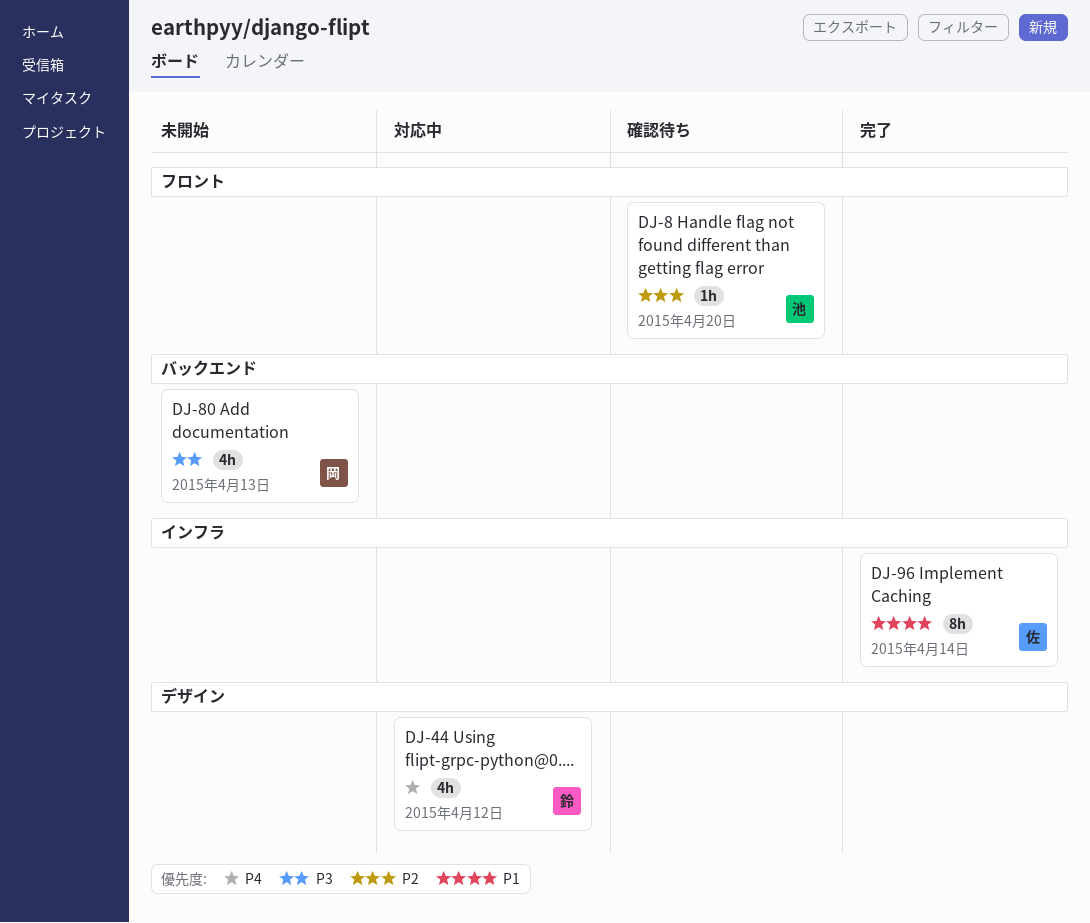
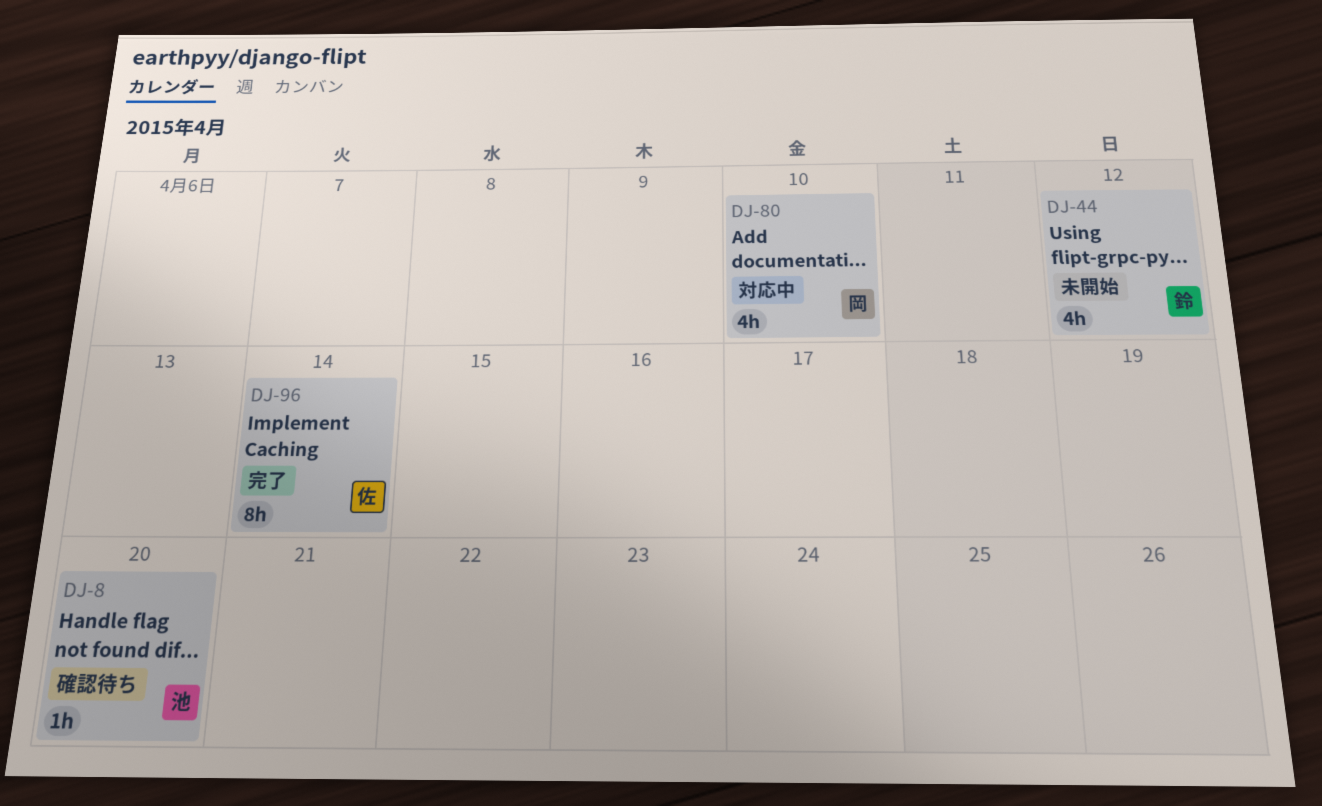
DJ-44, status: 対応中 -> 未開始
DJ-80, status: 未開始 -> 対応中
DJ-80, due: Apr 13 -> Apr 10

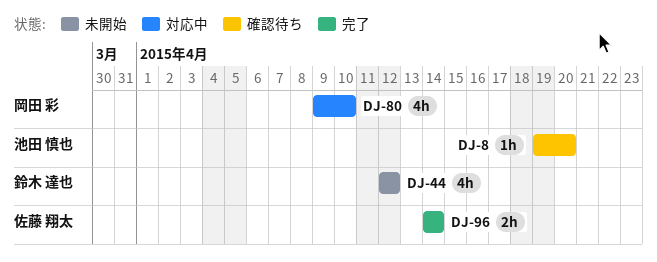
DJ-96, estimate: 8h -> 2h

